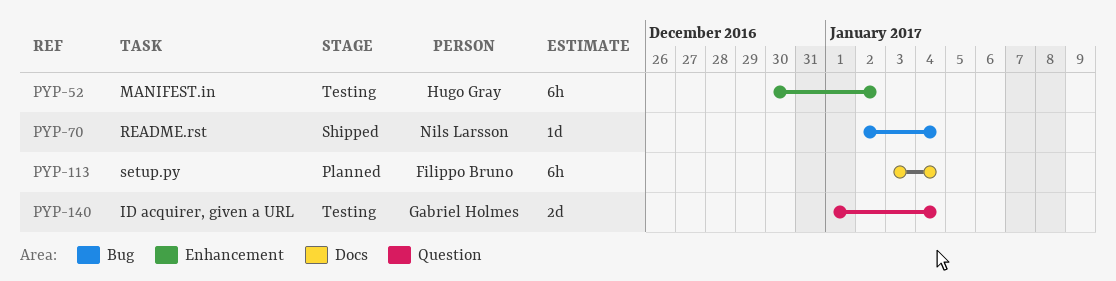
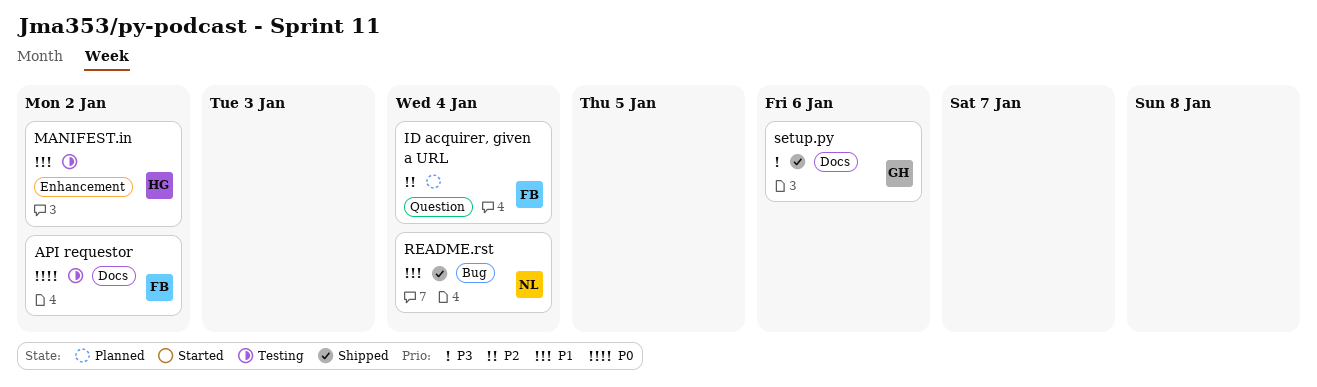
API requestor: none -> present
ID acquirer, given a URL, status: Testing -> Planned
ID acquirer, given a URL, owner: Gabriel Holmes -> Filippo Bruno
setup.py, status: Planned -> Shipped
setup.py, owner: Filippo Bruno -> Gabriel Holmes
setup.py, due: Jan 4 -> Jan 6

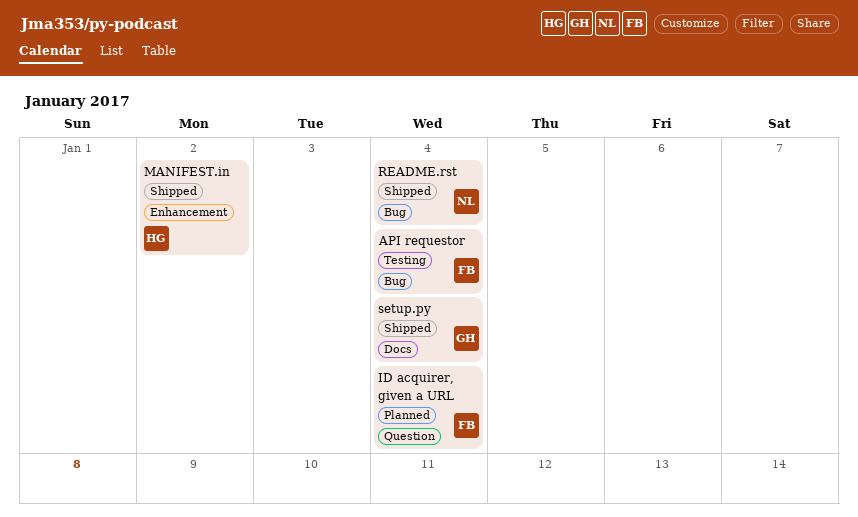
API requestor, label: Docs -> Bug
API requestor, due: Jan 2 -> Jan 4
MANIFEST.in, status: Testing -> Shipped
setup.py, due: Jan 6 -> Jan 4

